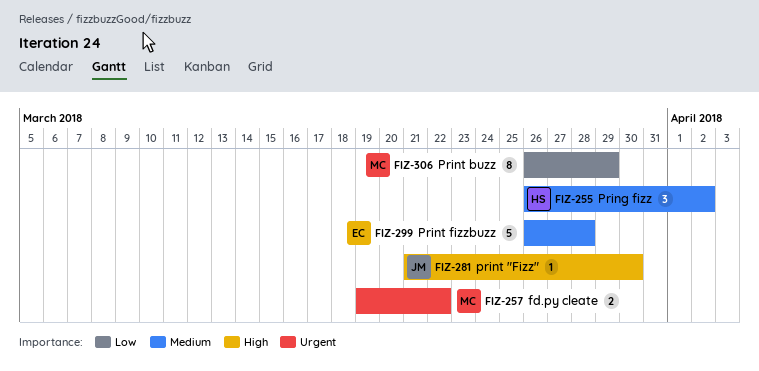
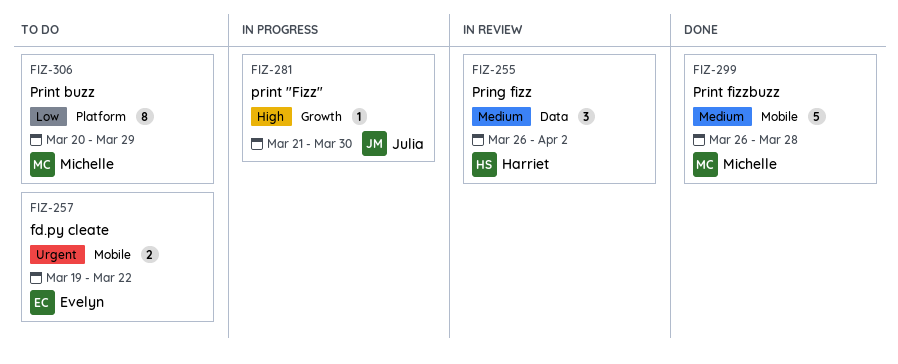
FIZ-257, owner: Michelle -> Evelyn
FIZ-299, owner: Evelyn -> Michelle
FIZ-306, start: Mar 26 -> Mar 20

